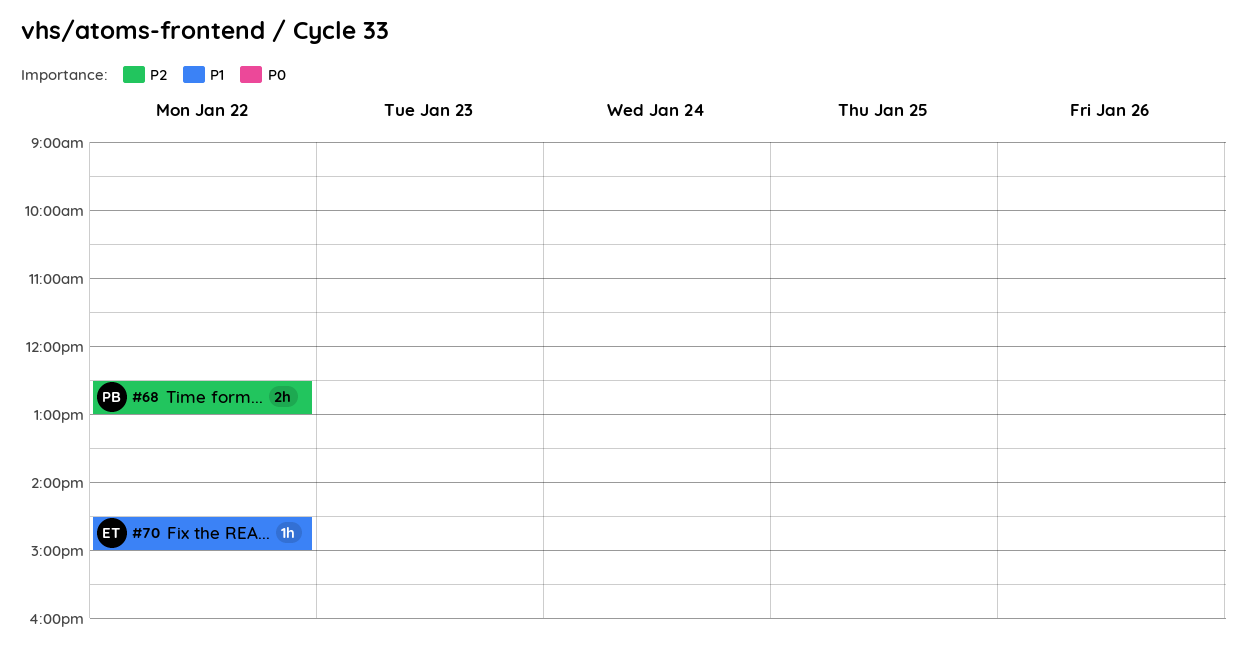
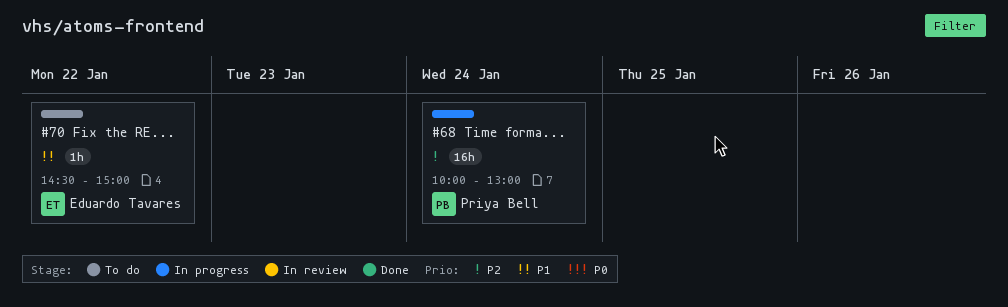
#68, estimate: 2h -> 16h
#68, day: Jan 22 -> Jan 24
#68, begins: 12:30 -> 10:00

